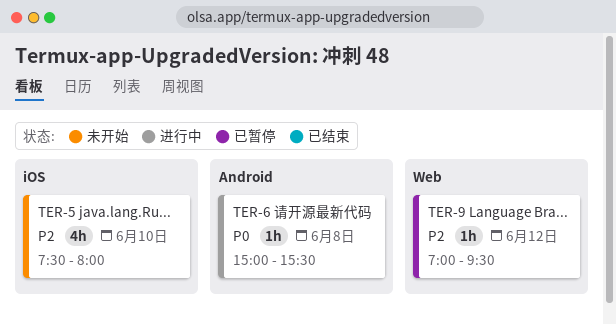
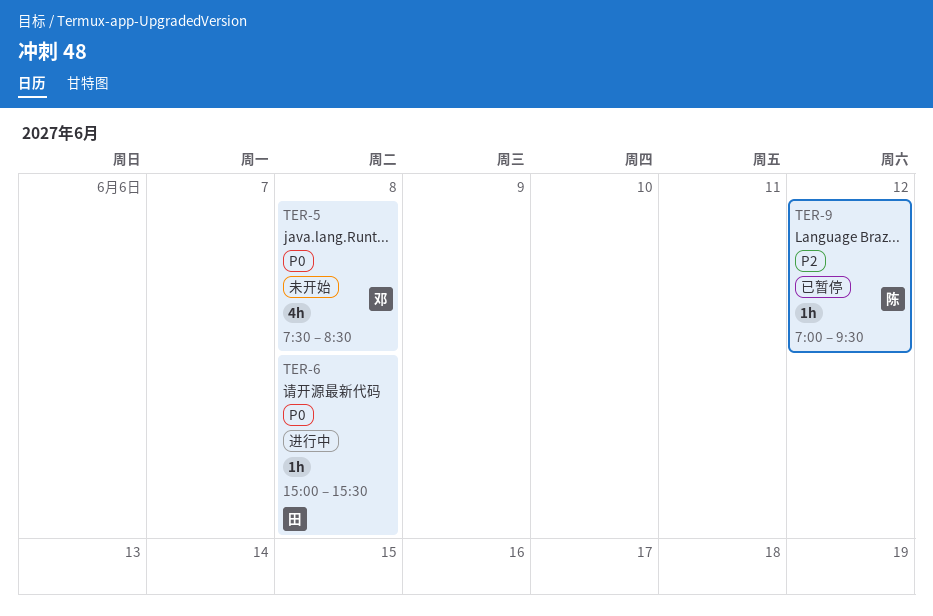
TER-5, priority: P2 -> P0
TER-5, day: Jun 10 -> Jun 8
TER-5, ends: 08:00 -> 08:30

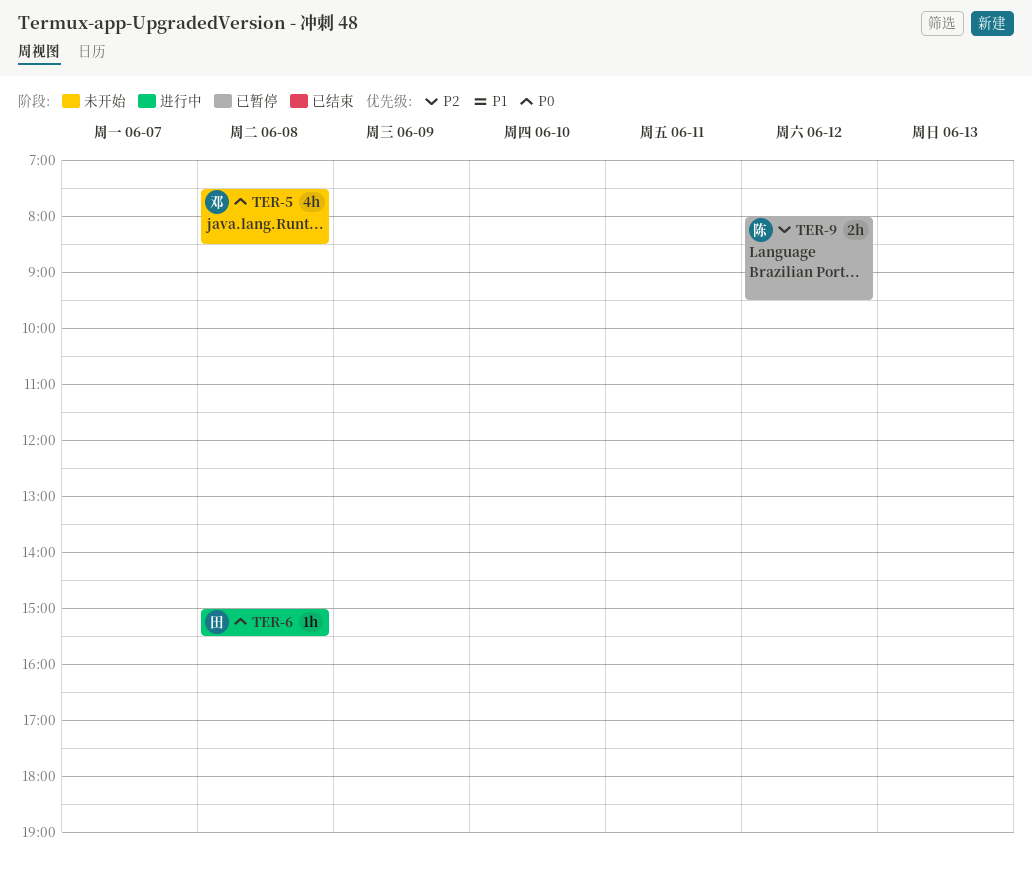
TER-9, estimate: 1h -> 2h
TER-9, begins: 07:00 -> 08:00

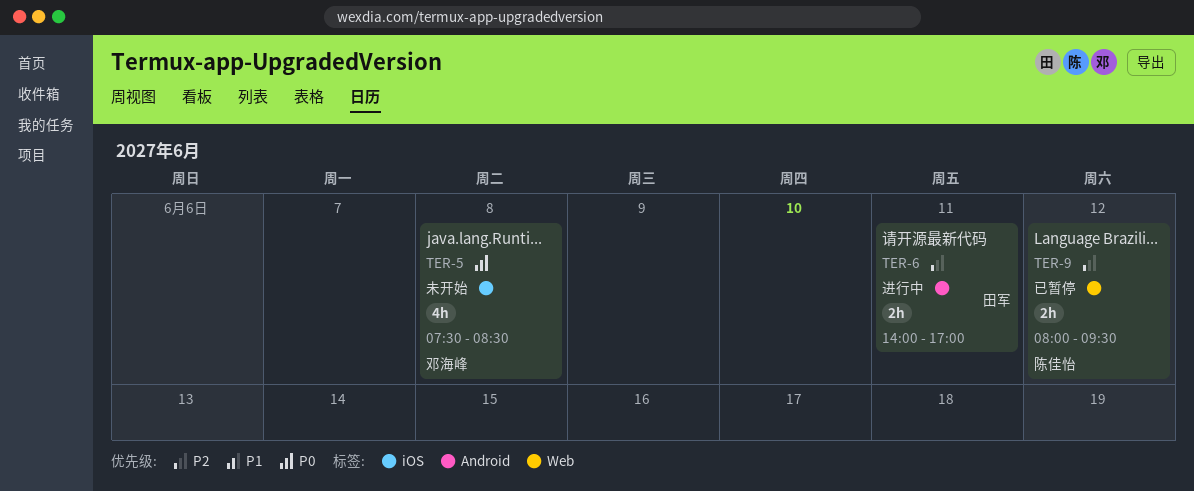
TER-6, priority: P0 -> P2
TER-6, estimate: 1h -> 2h
TER-6, day: Jun 8 -> Jun 11
TER-6, begins: 15:00 -> 14:00
TER-6, ends: 15:30 -> 17:00

